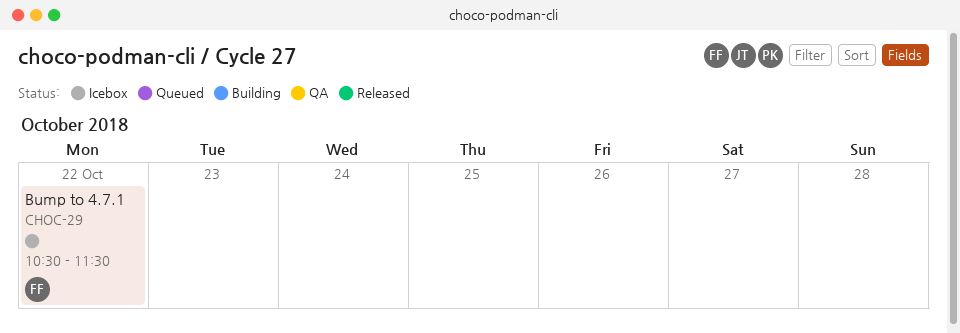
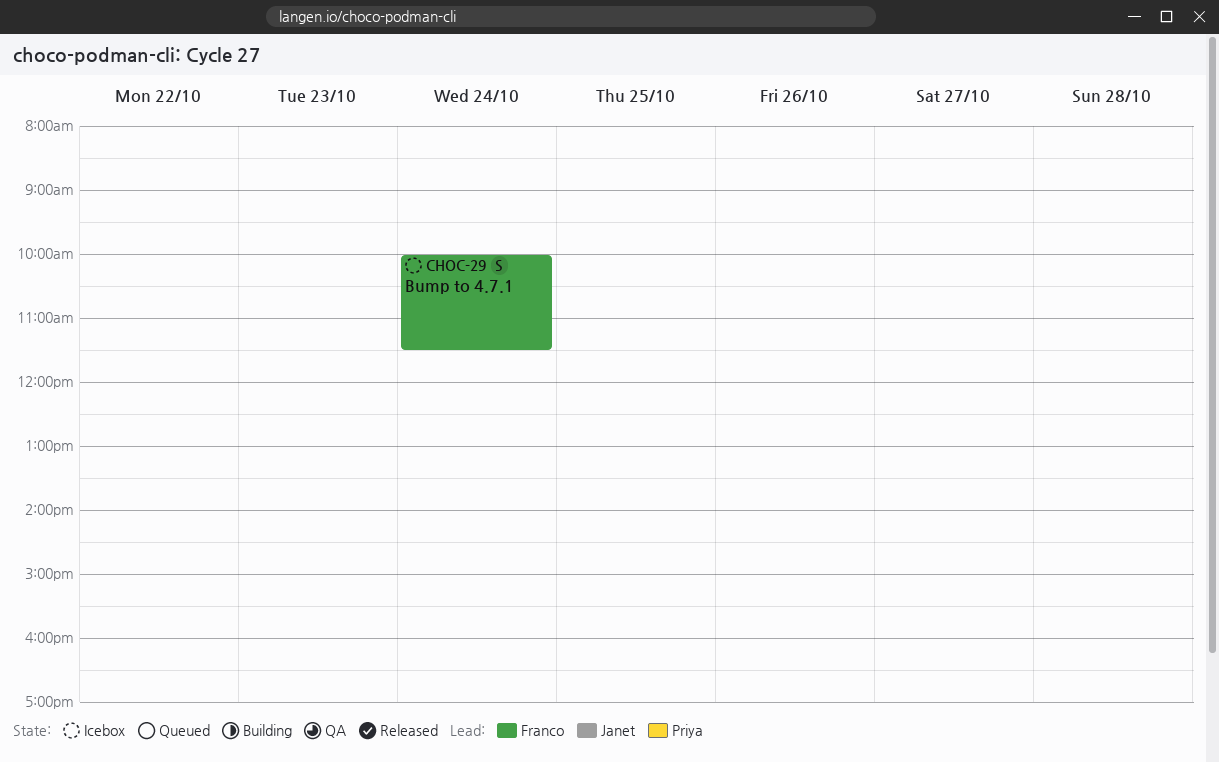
CHOC-29, day: Oct 22 -> Oct 24
CHOC-29, begins: 10:30 -> 10:00

